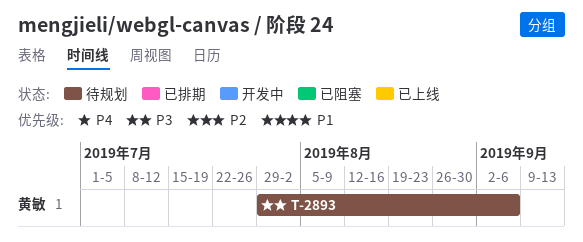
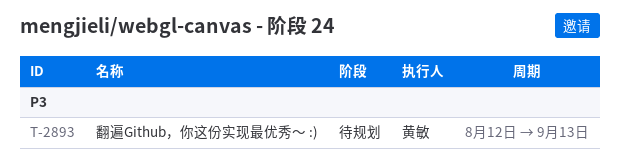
T-2893, start: Jul 29 -> Aug 12
T-2893, due: Sep 6 -> Sep 13

